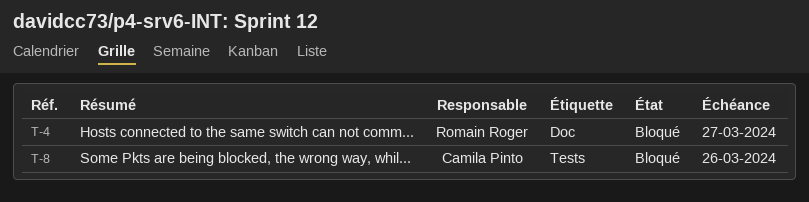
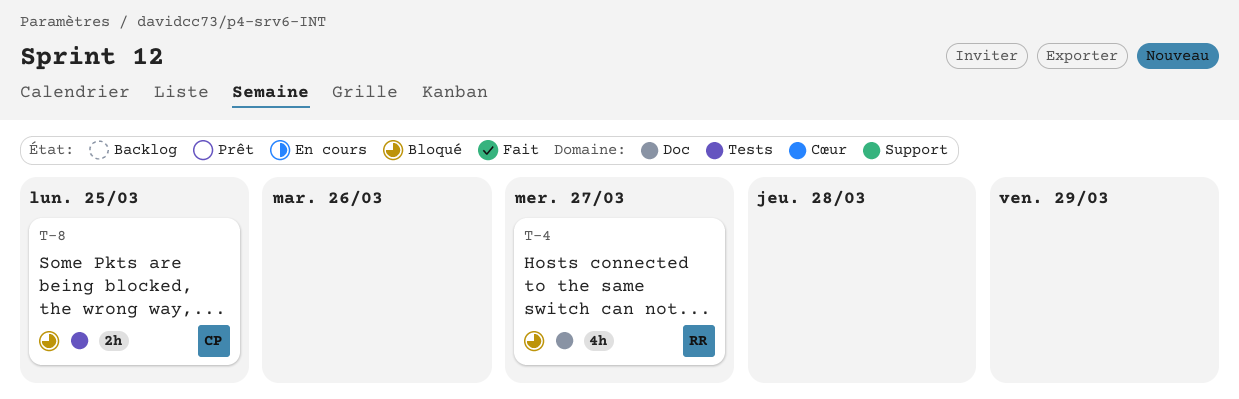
T-8, due: Mar 26 -> Mar 25

